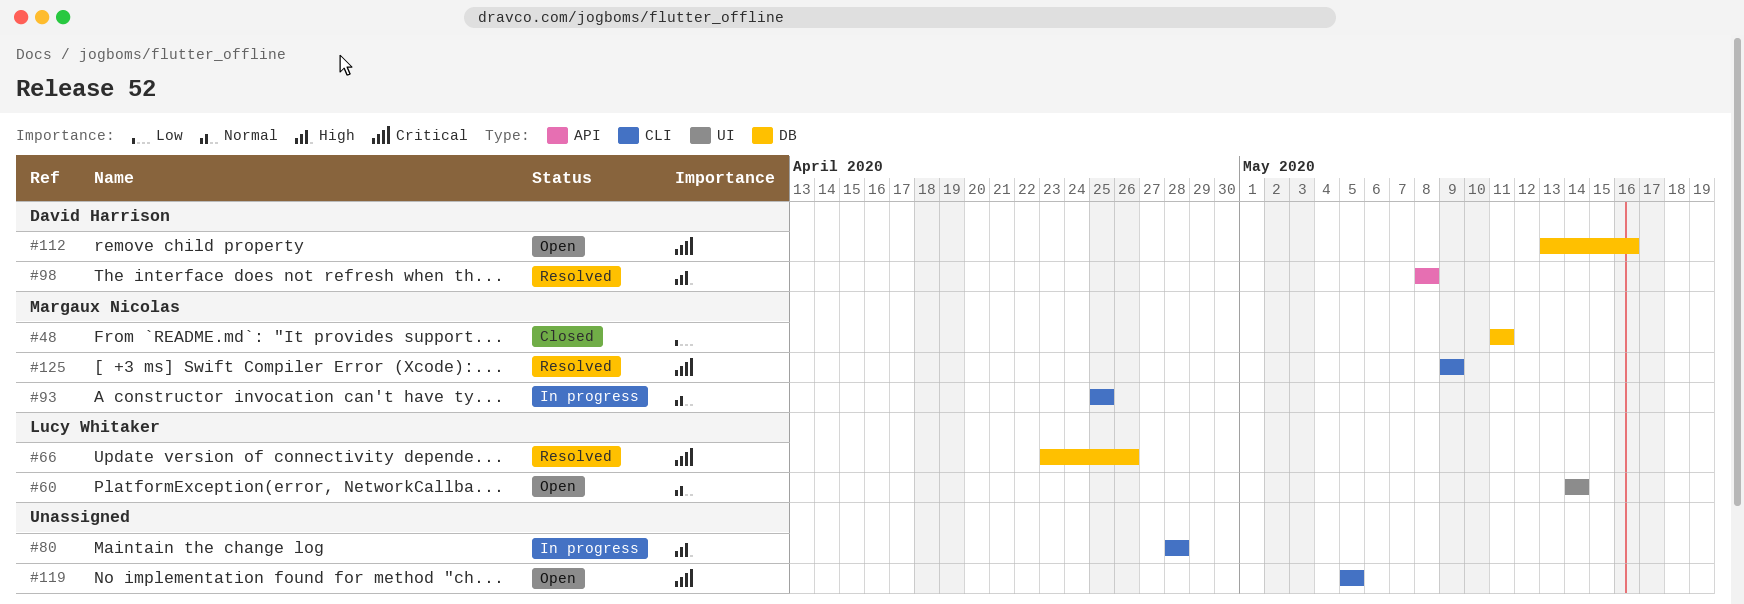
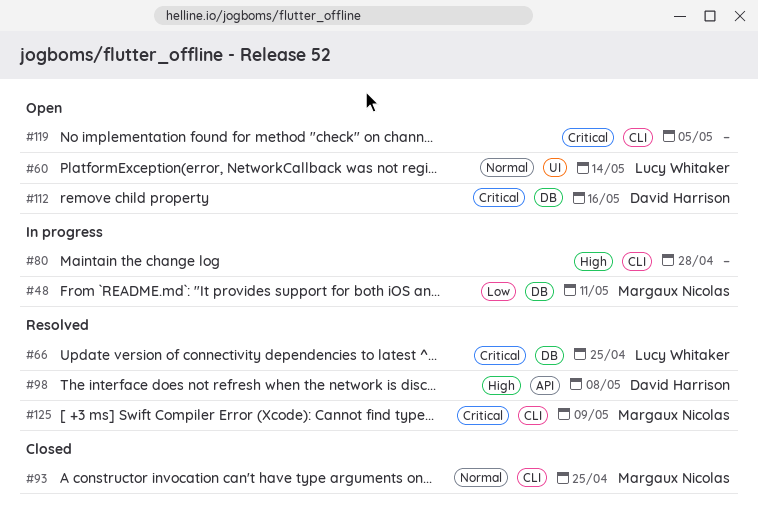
#48, status: Closed -> In progress
#66, due: Apr 26 -> Apr 25
#93, status: In progress -> Closed

